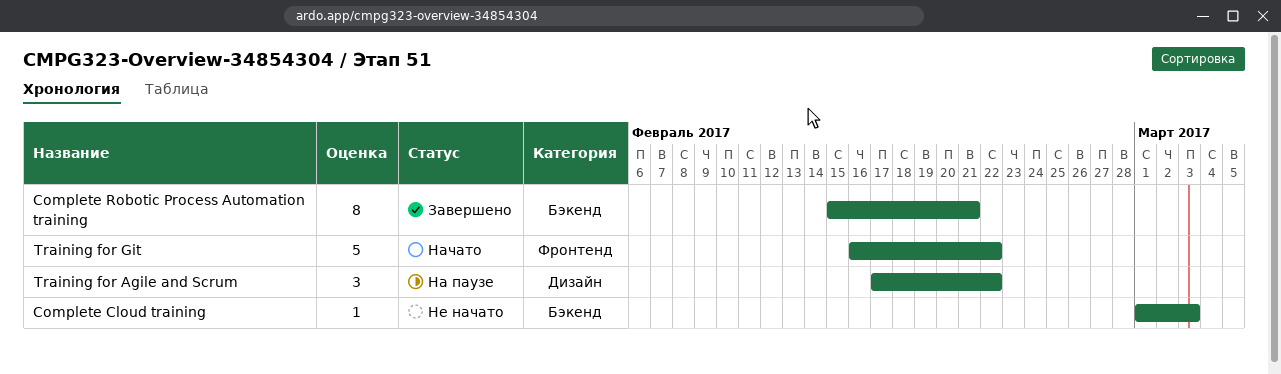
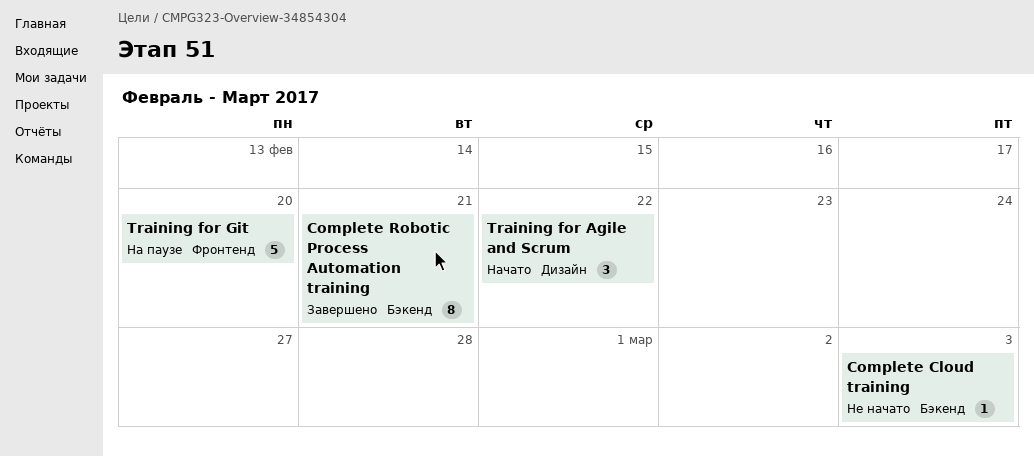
Training for Agile and Scrum, status: На паузе -> Начато
Training for Git, status: Начато -> На паузе
Training for Git, due: Feb 22 -> Feb 20

